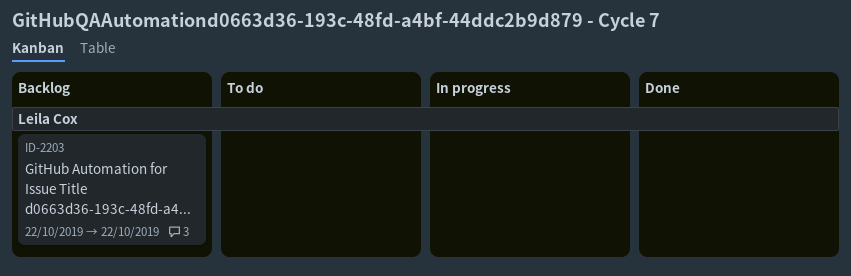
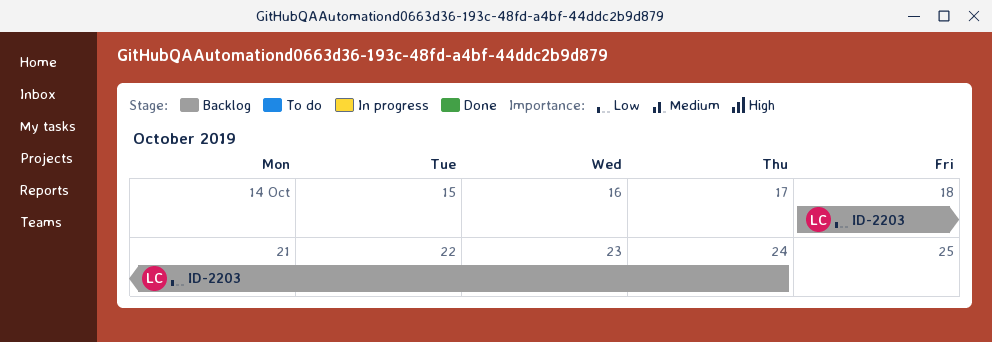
ID-2203, start: Oct 22 -> Oct 18
ID-2203, due: Oct 22 -> Oct 24

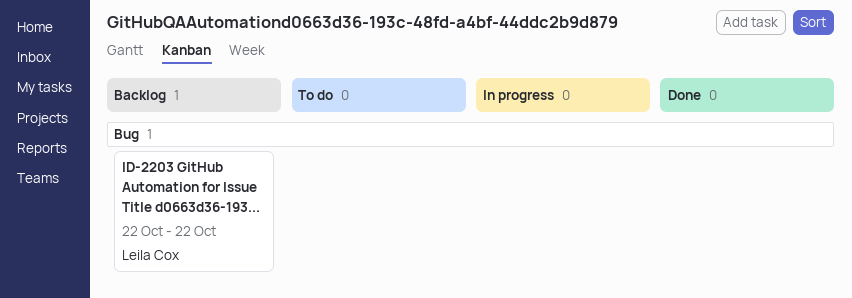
ID-2203, start: Oct 18 -> Oct 22
ID-2203, due: Oct 24 -> Oct 22

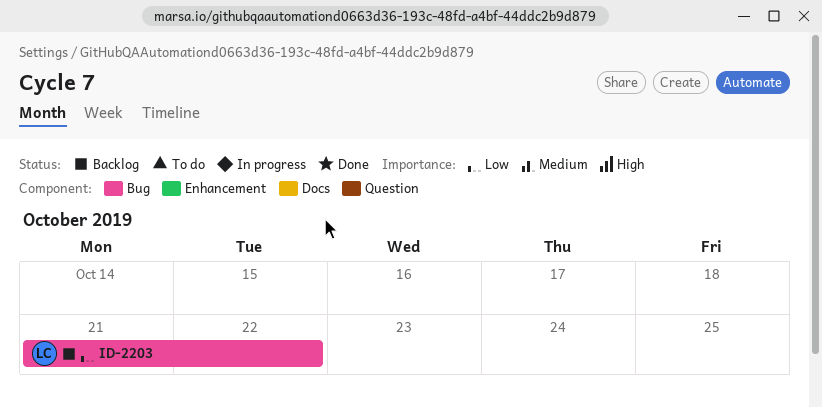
ID-2203, start: Oct 22 -> Oct 21

